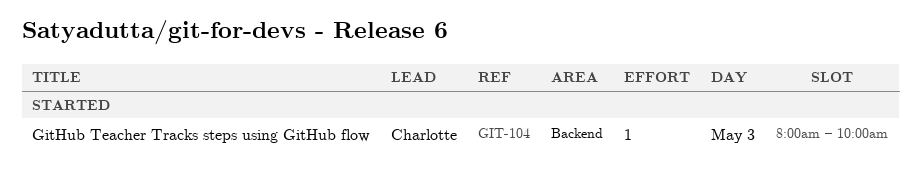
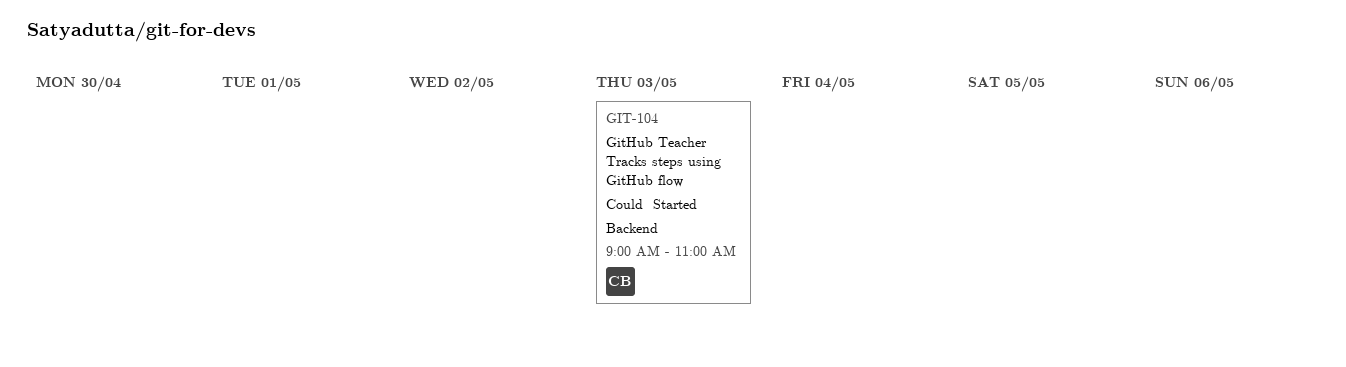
GIT-104, begins: 08:00 -> 09:00
GIT-104, ends: 10:00 -> 11:00

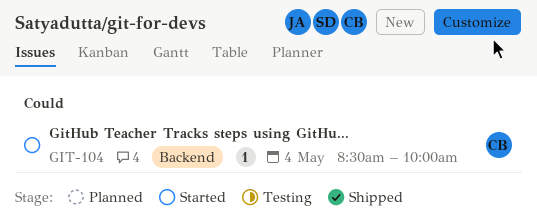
GIT-104, day: May 3 -> May 4
GIT-104, begins: 09:00 -> 08:30
GIT-104, ends: 11:00 -> 10:00

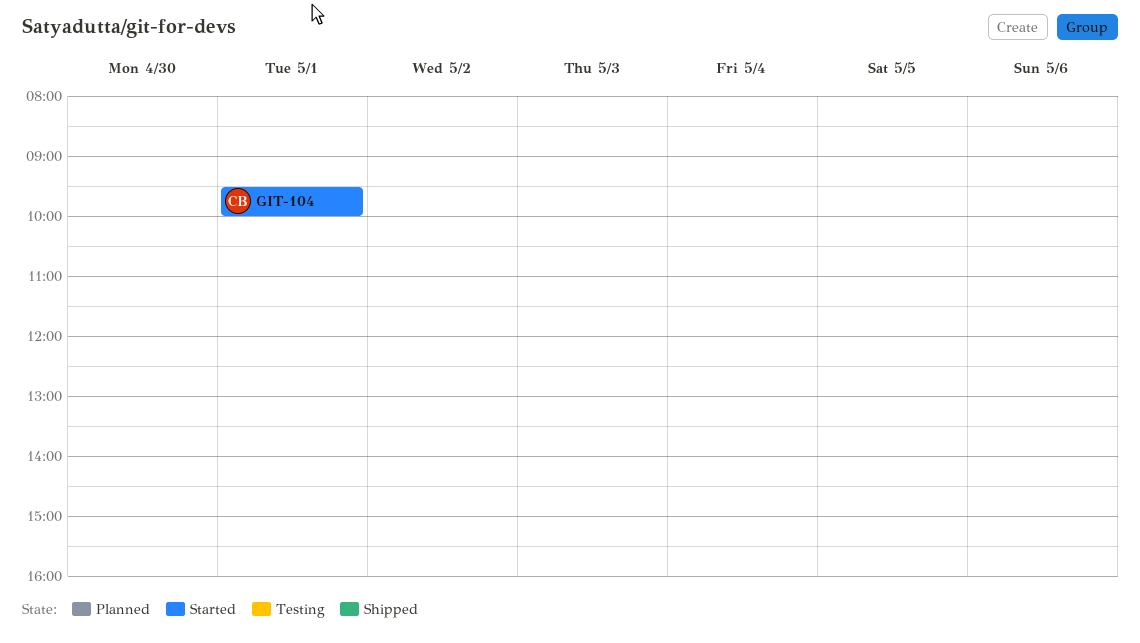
GIT-104, day: May 4 -> May 1
GIT-104, begins: 08:30 -> 09:30

